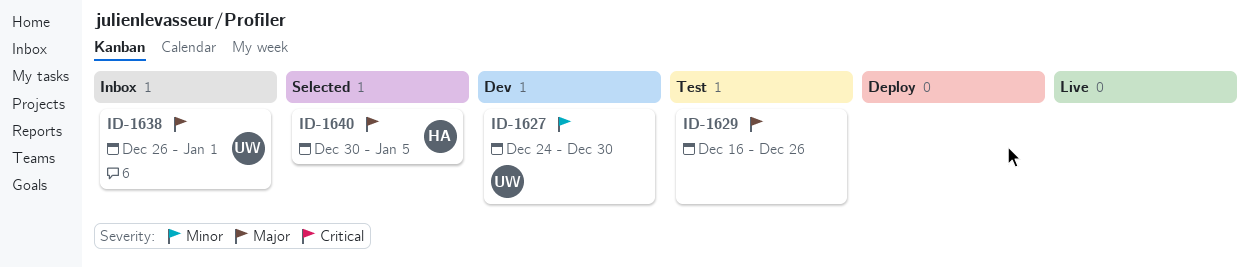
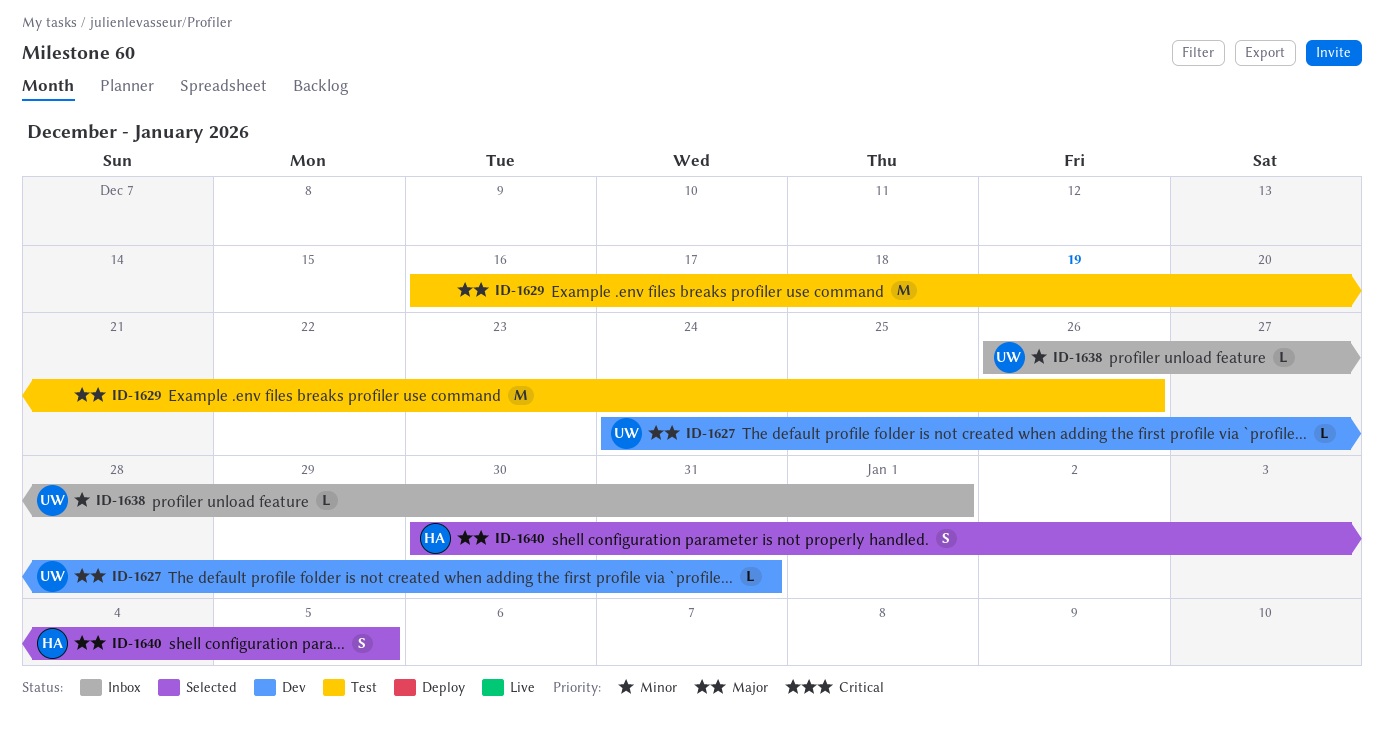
ID-1627, priority: Minor -> Major
ID-1627, due: Dec 30 -> Dec 31
ID-1638, priority: Major -> Minor

